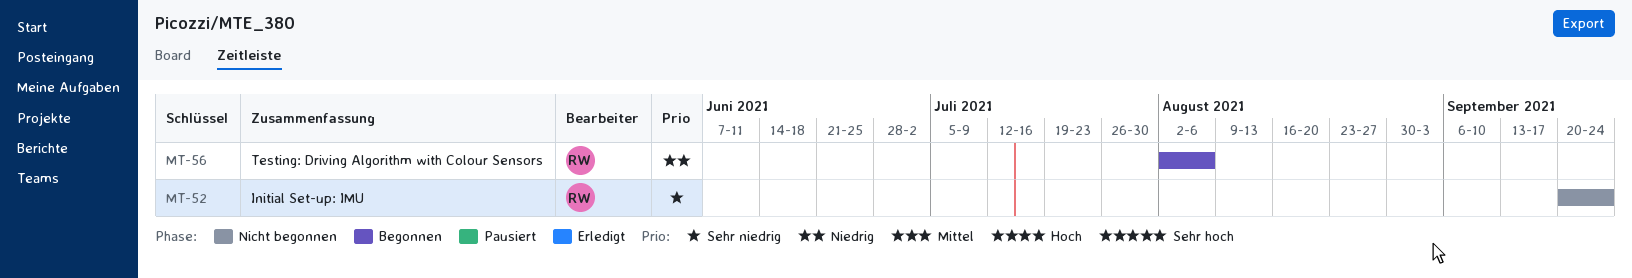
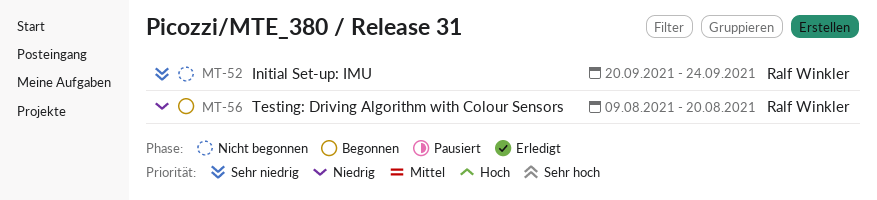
MT-56, start: Aug 2 -> Aug 9
MT-56, due: Aug 6 -> Aug 20

